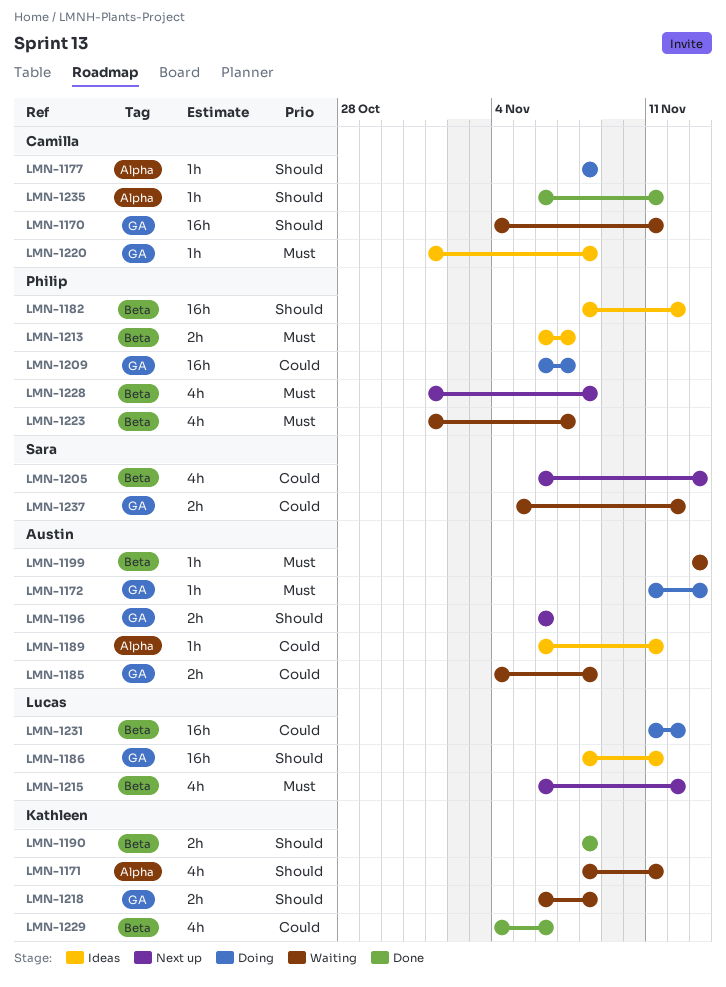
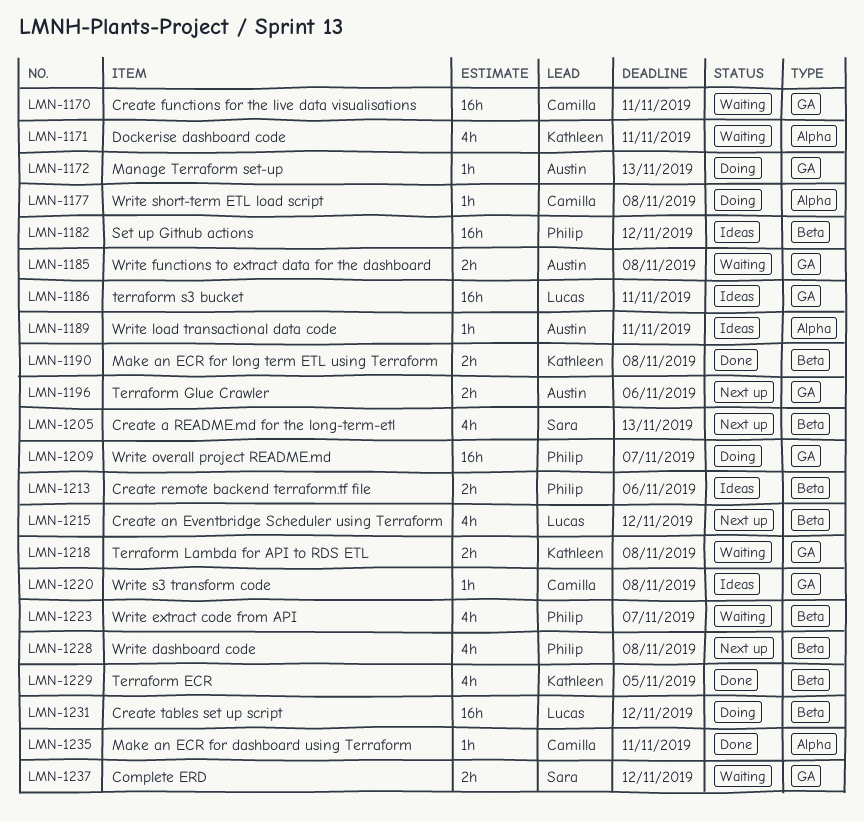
LMN-1199: present -> none
LMN-1213, due: Nov 7 -> Nov 6
LMN-1229, due: Nov 6 -> Nov 5

